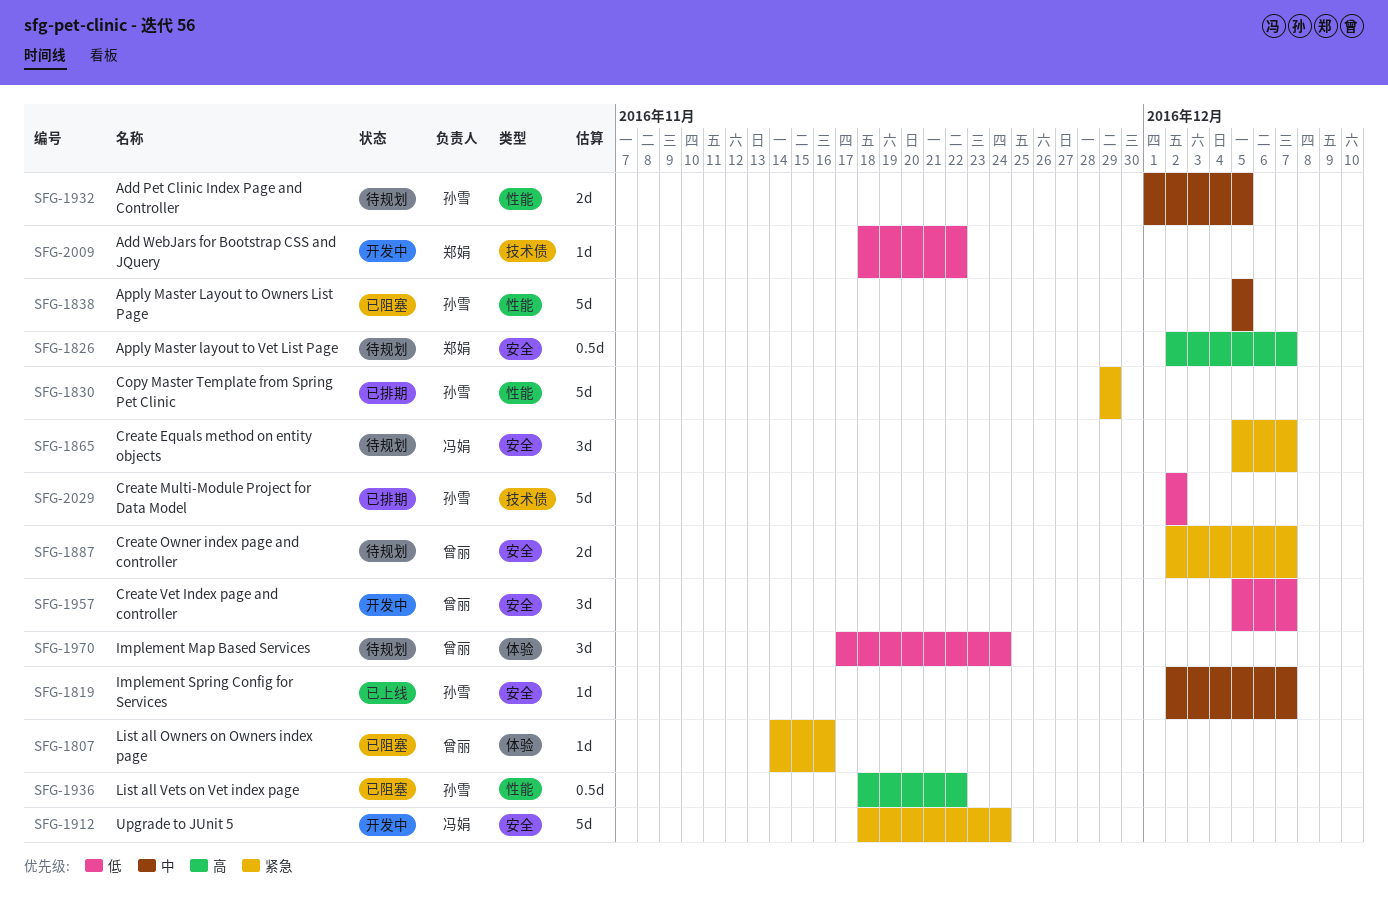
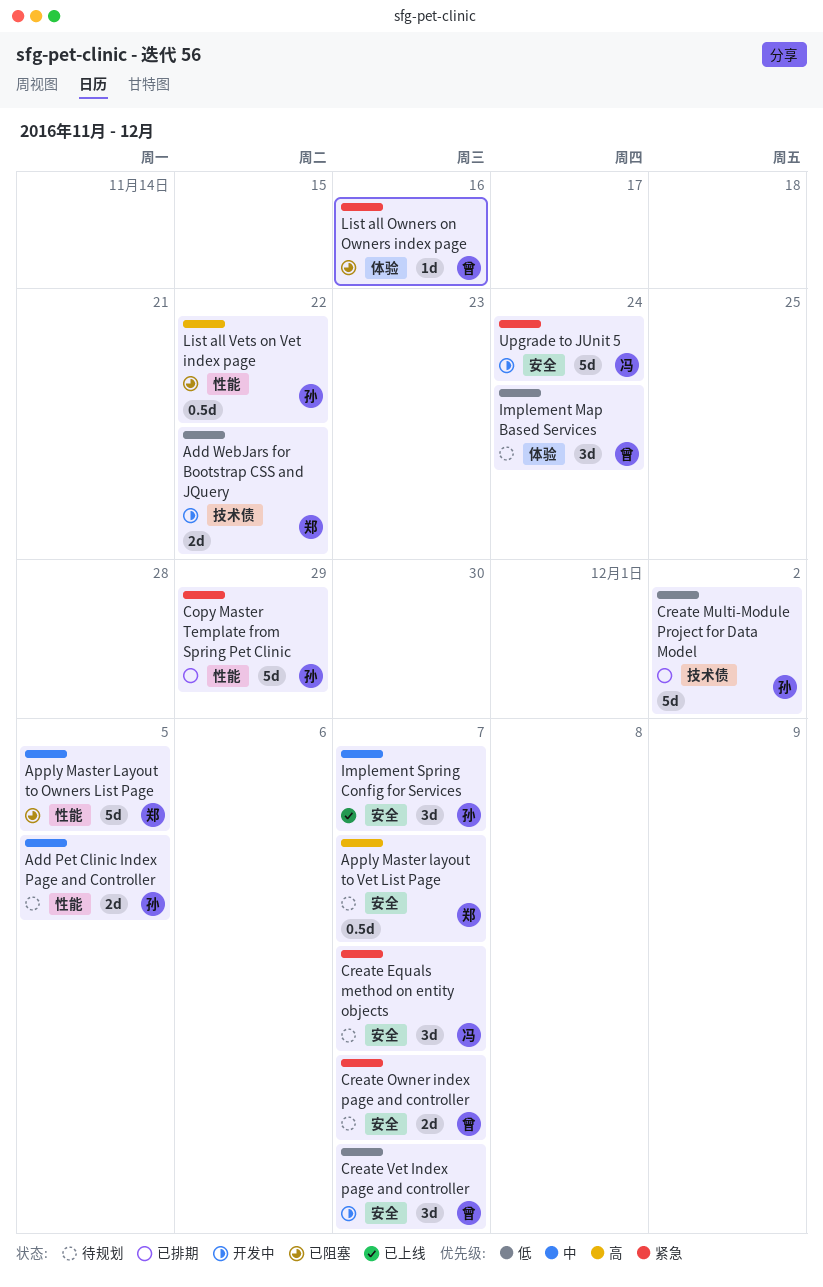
Add WebJars for Bootstrap CSS and JQuery, estimate: 1d -> 2d
Apply Master Layout to Owners List Page, owner: 孙雪 -> 郑娟
Implement Spring Config for Services, estimate: 1d -> 3d

